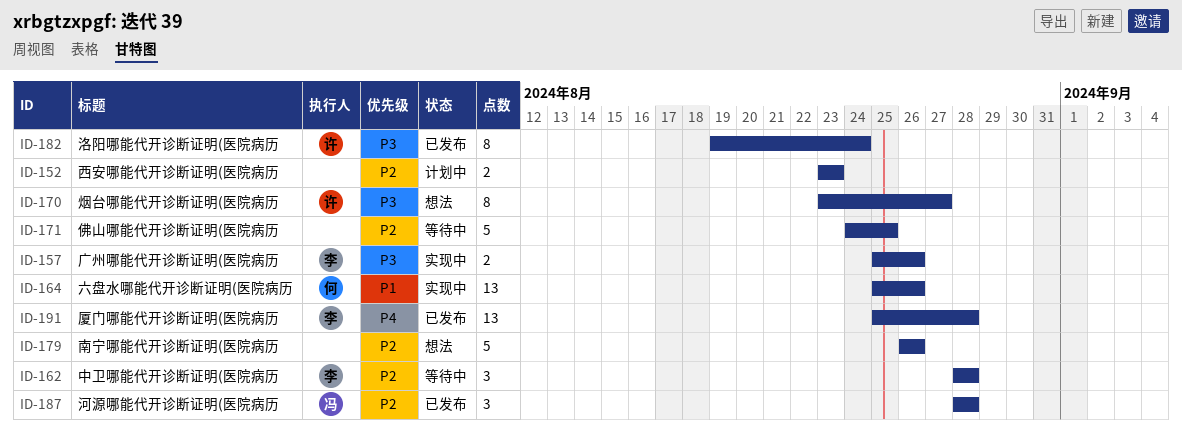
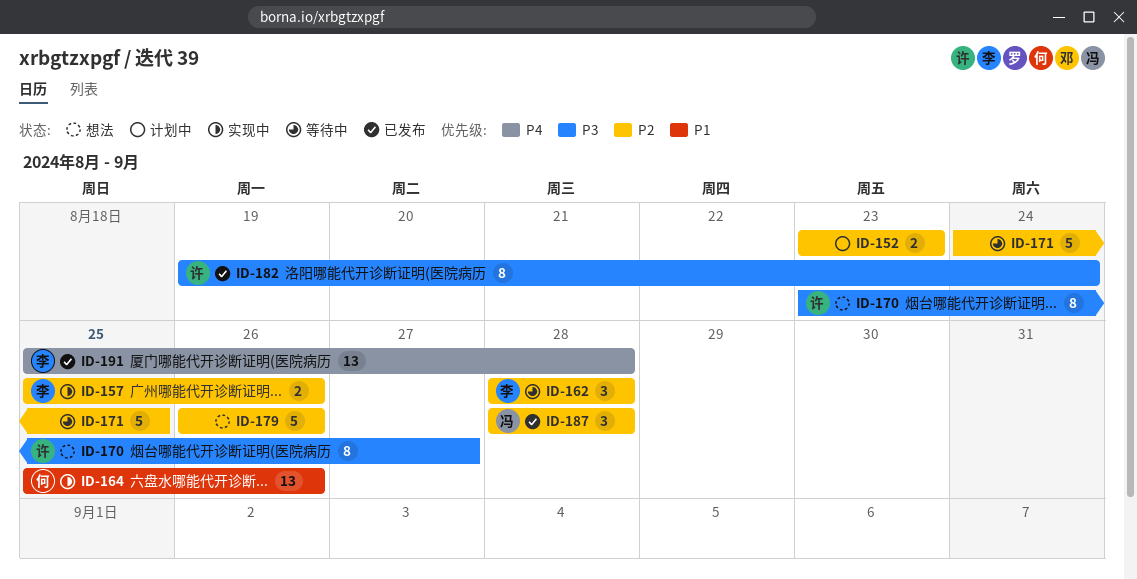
ID-157, priority: P3 -> P2

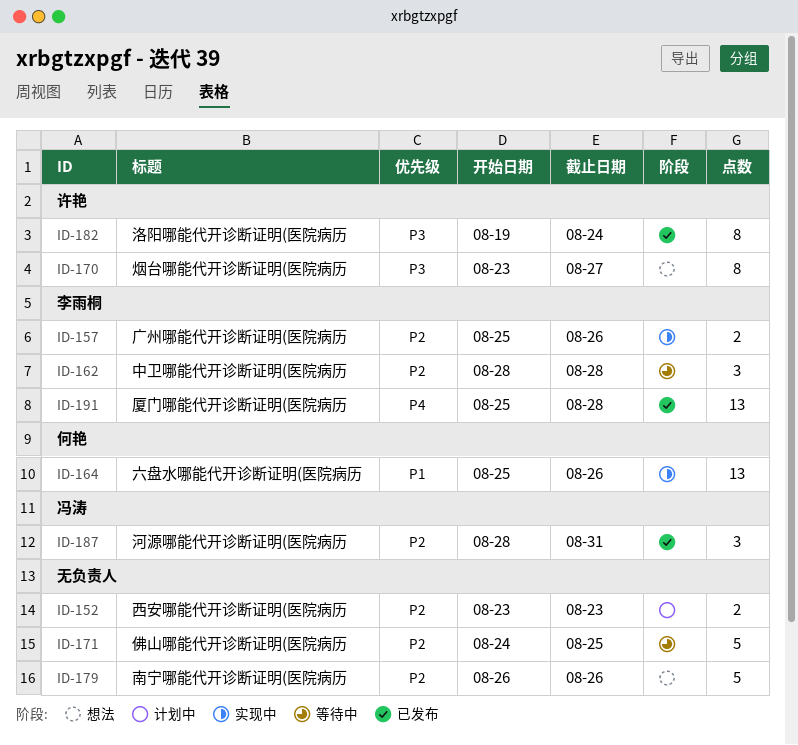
ID-187, due: Aug 28 -> Aug 31

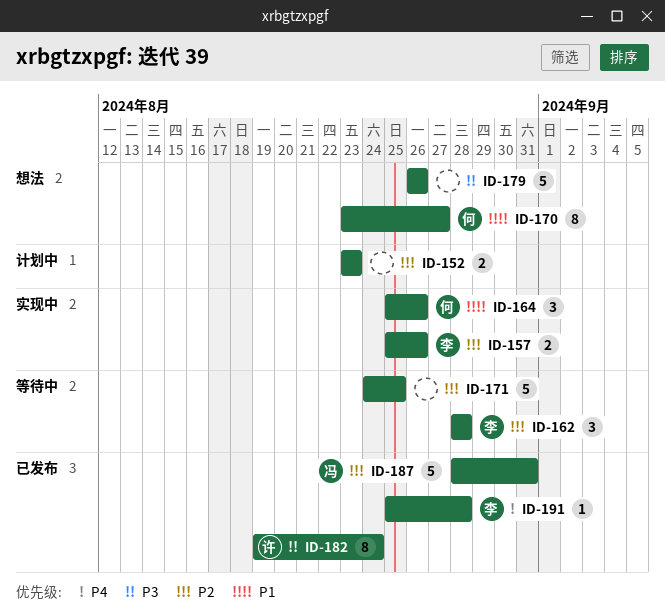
ID-164, estimate: 13 -> 3
ID-170, owner: 许艳 -> 何艳
ID-170, priority: P3 -> P1
ID-179, priority: P2 -> P3
ID-187, estimate: 3 -> 5
ID-191, estimate: 13 -> 1

